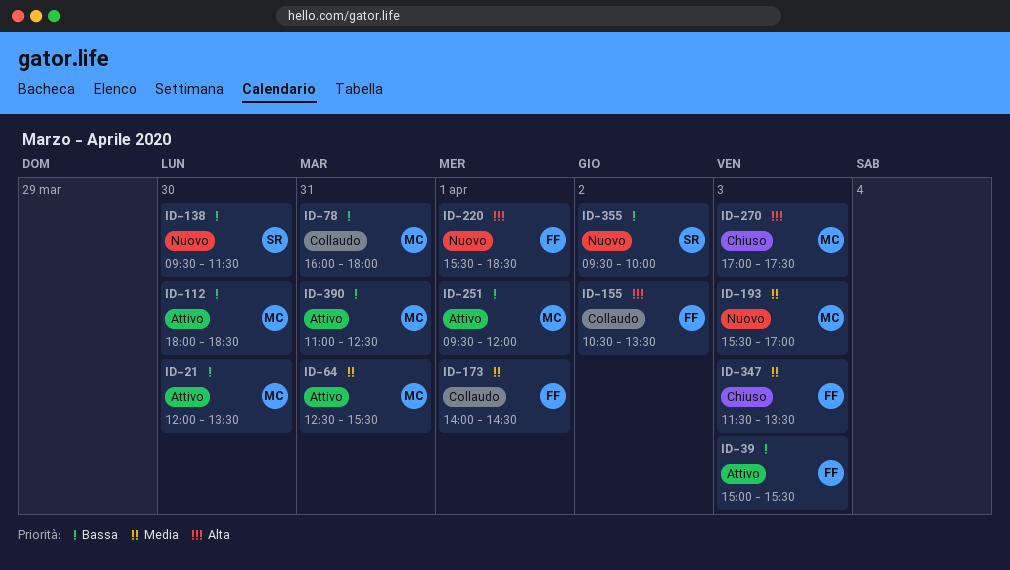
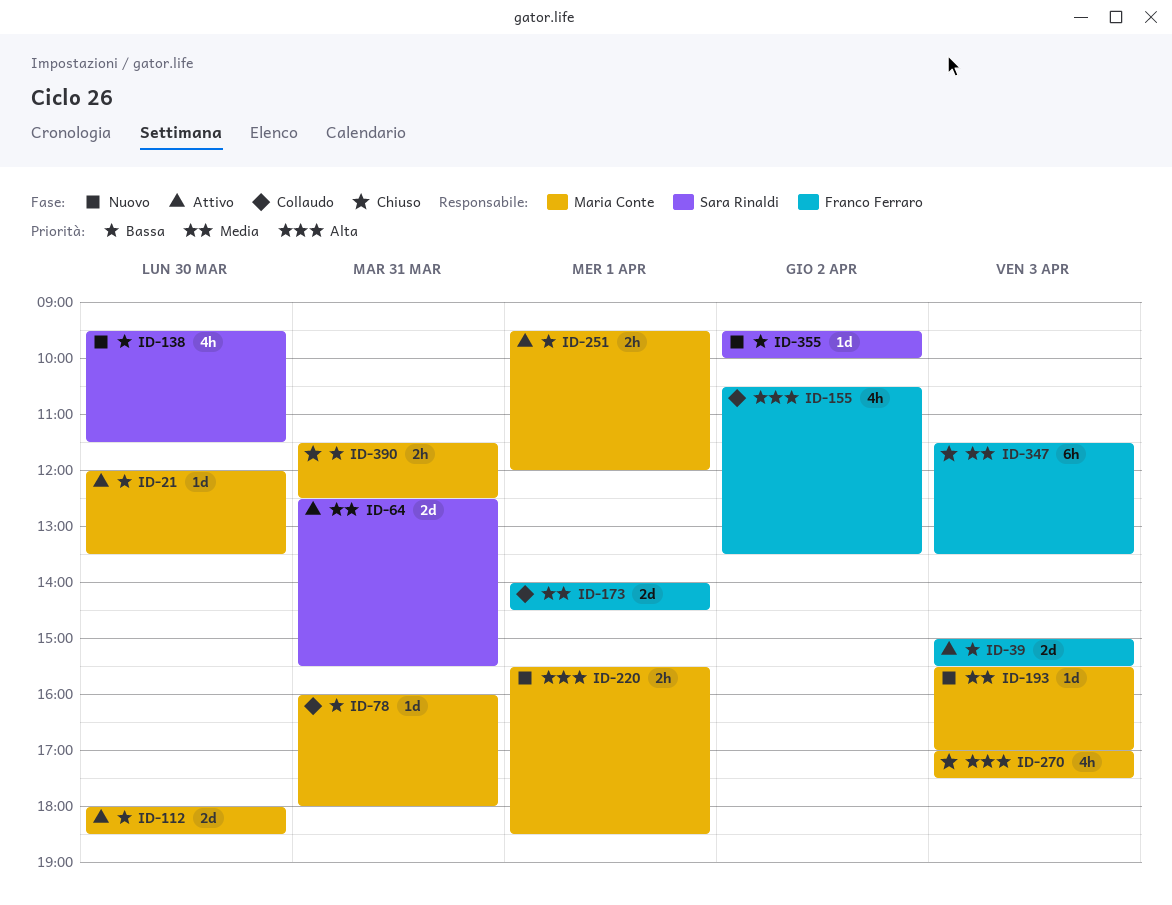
ID-64, owner: Maria Conte -> Sara Rinaldi
ID-220, owner: Franco Ferraro -> Maria Conte
ID-390, status: Attivo -> Chiuso
ID-390, begins: 11:00 -> 11:30

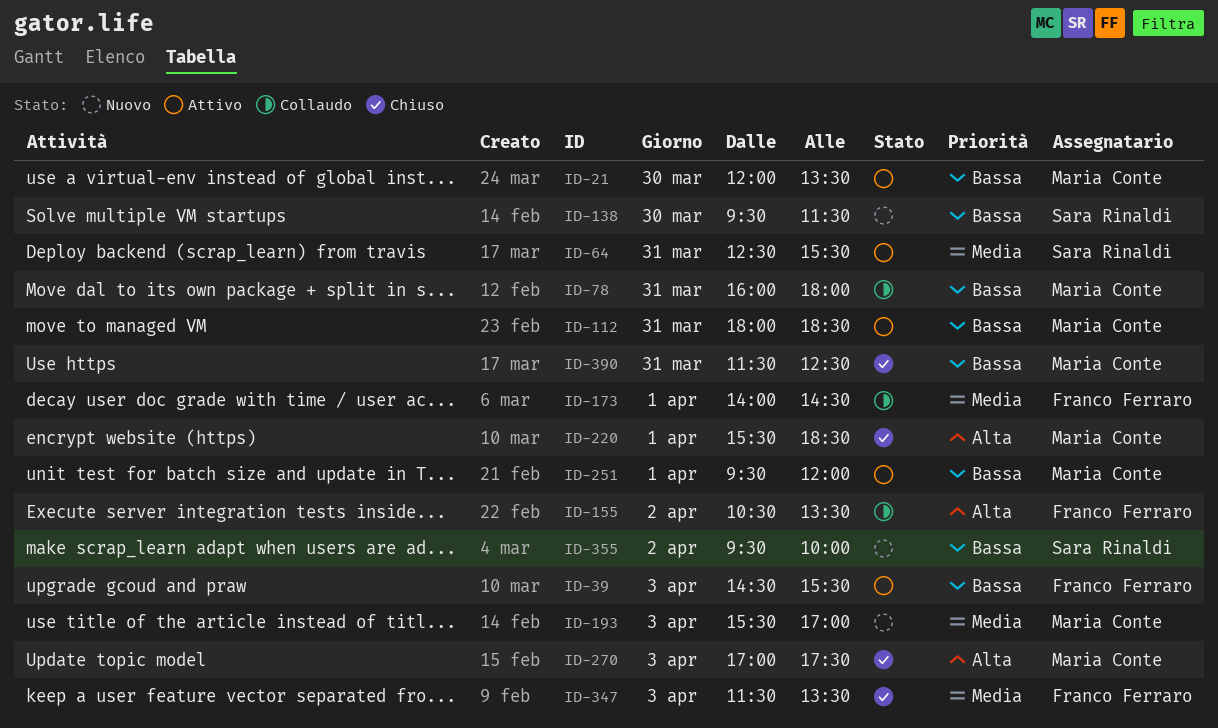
ID-39, begins: 15:00 -> 14:30
ID-112, day: Mar 30 -> Mar 31
ID-220, status: Nuovo -> Chiuso

